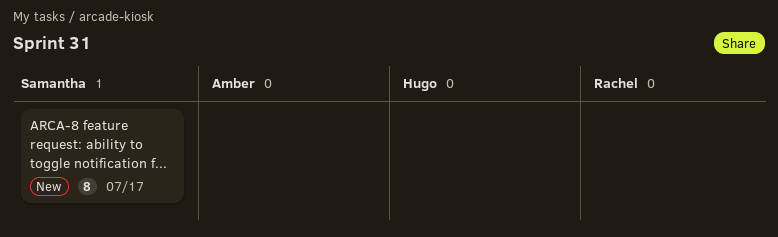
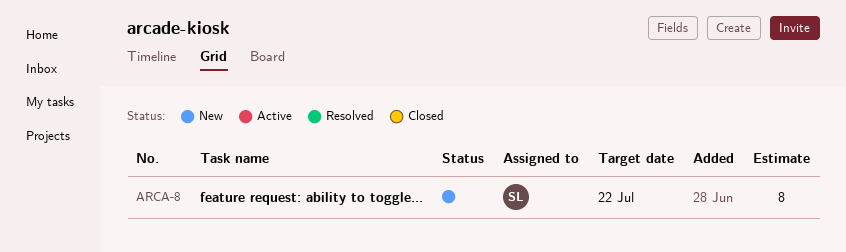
ARCA-8, due: Jul 17 -> Jul 22

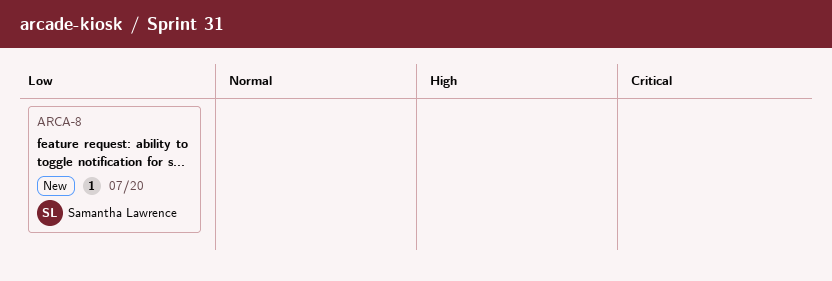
ARCA-8, estimate: 8 -> 1
ARCA-8, due: Jul 22 -> Jul 20

